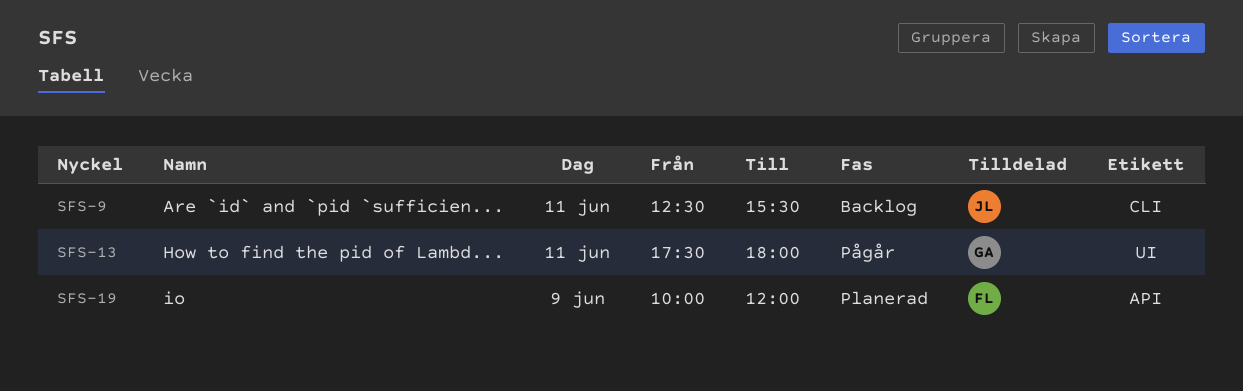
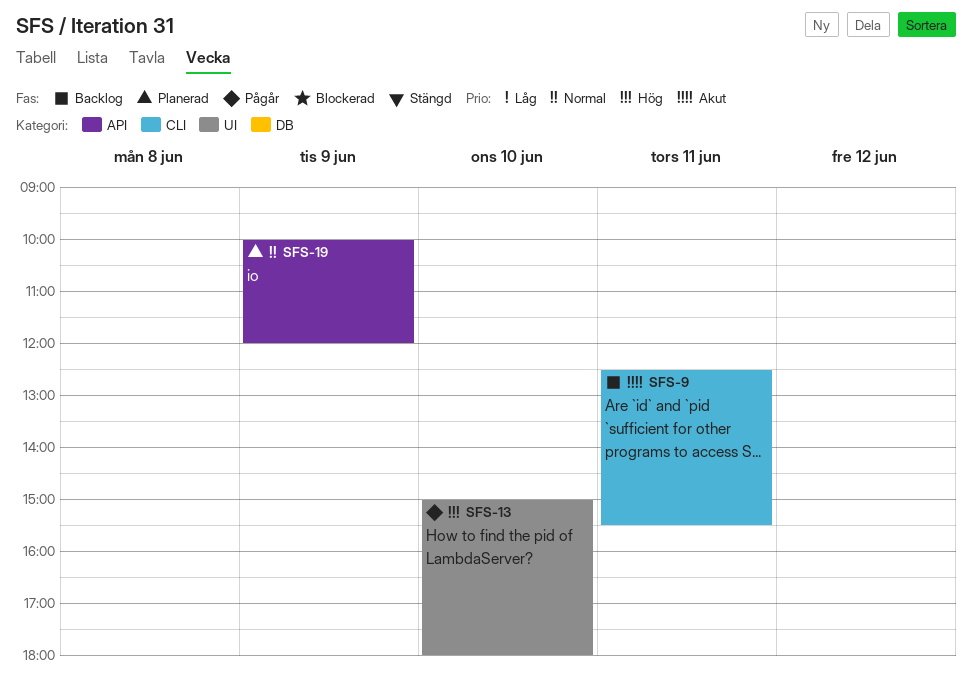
SFS-13, day: Jun 11 -> Jun 10
SFS-13, begins: 17:30 -> 15:00

